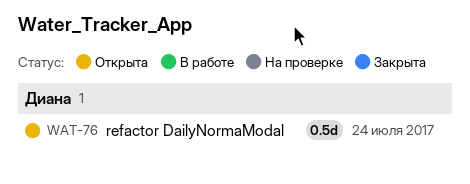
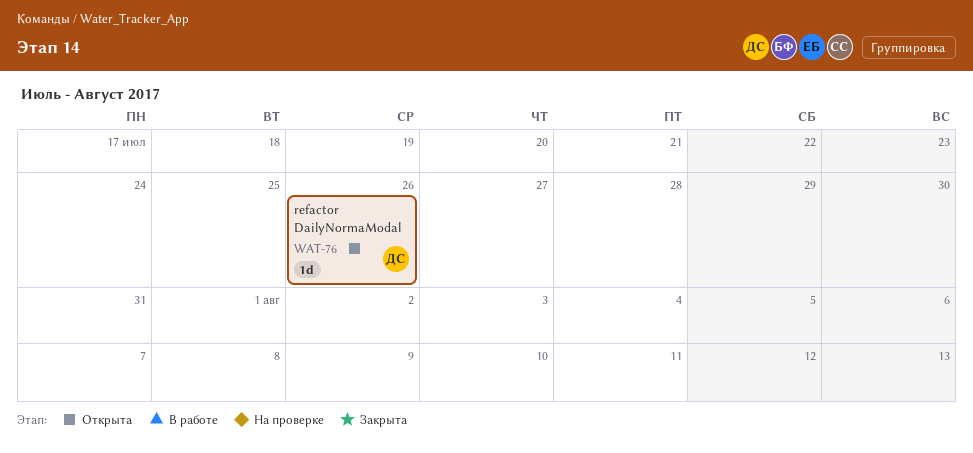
WAT-76, estimate: 0.5d -> 1d
WAT-76, due: Jul 24 -> Jul 26

